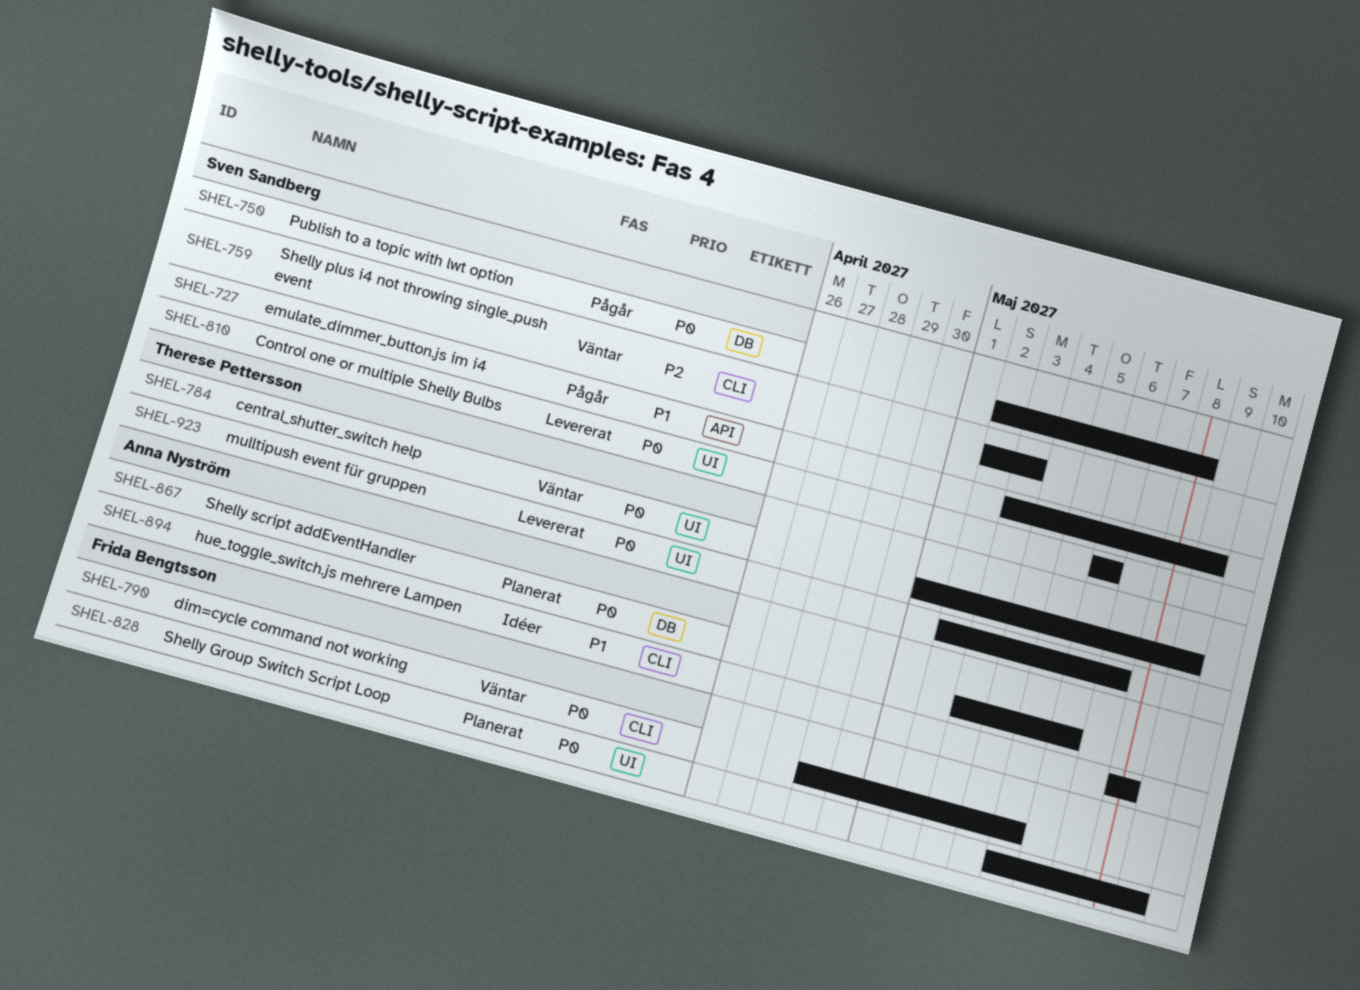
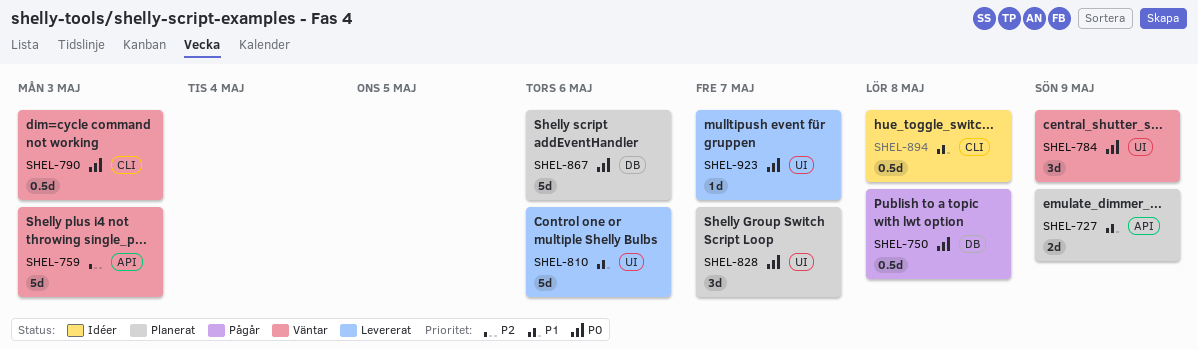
SHEL-727, status: Pågår -> Planerat
SHEL-759, label: CLI -> API
SHEL-790, due: May 5 -> May 3
SHEL-810, priority: P0 -> P1
SHEL-828, due: May 9 -> May 7

